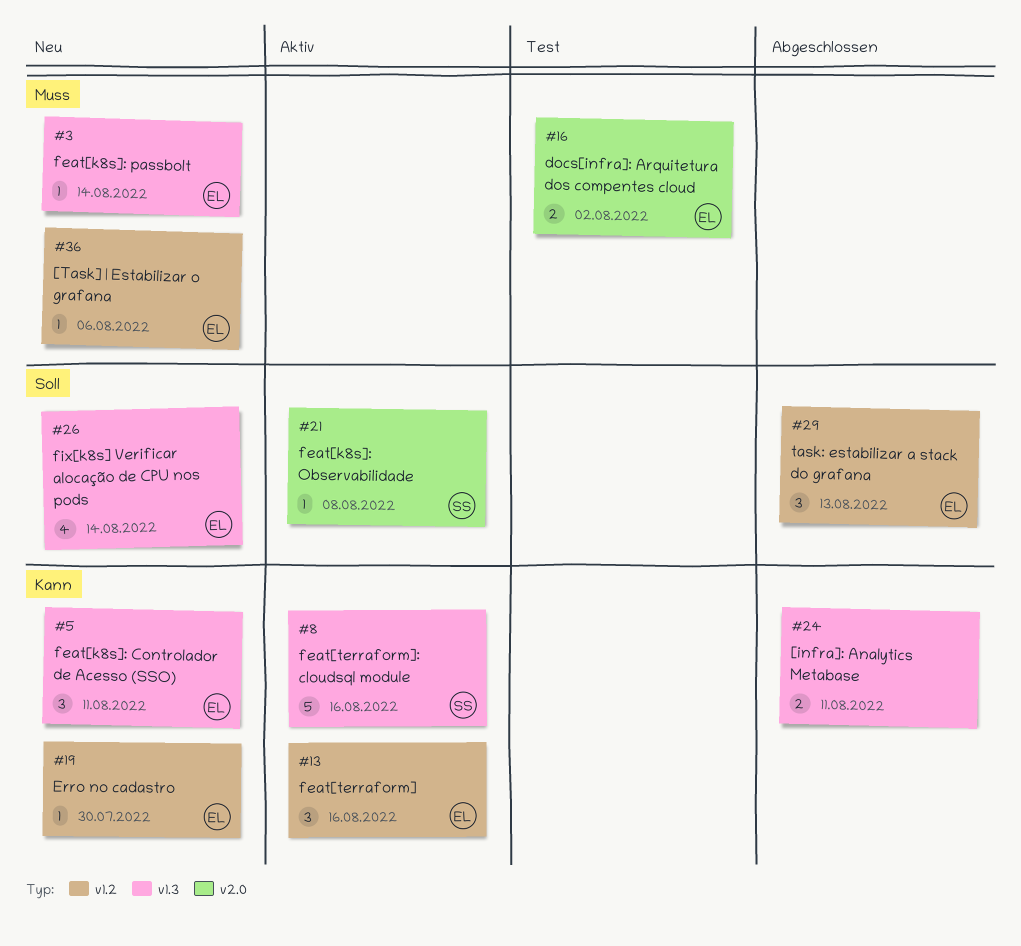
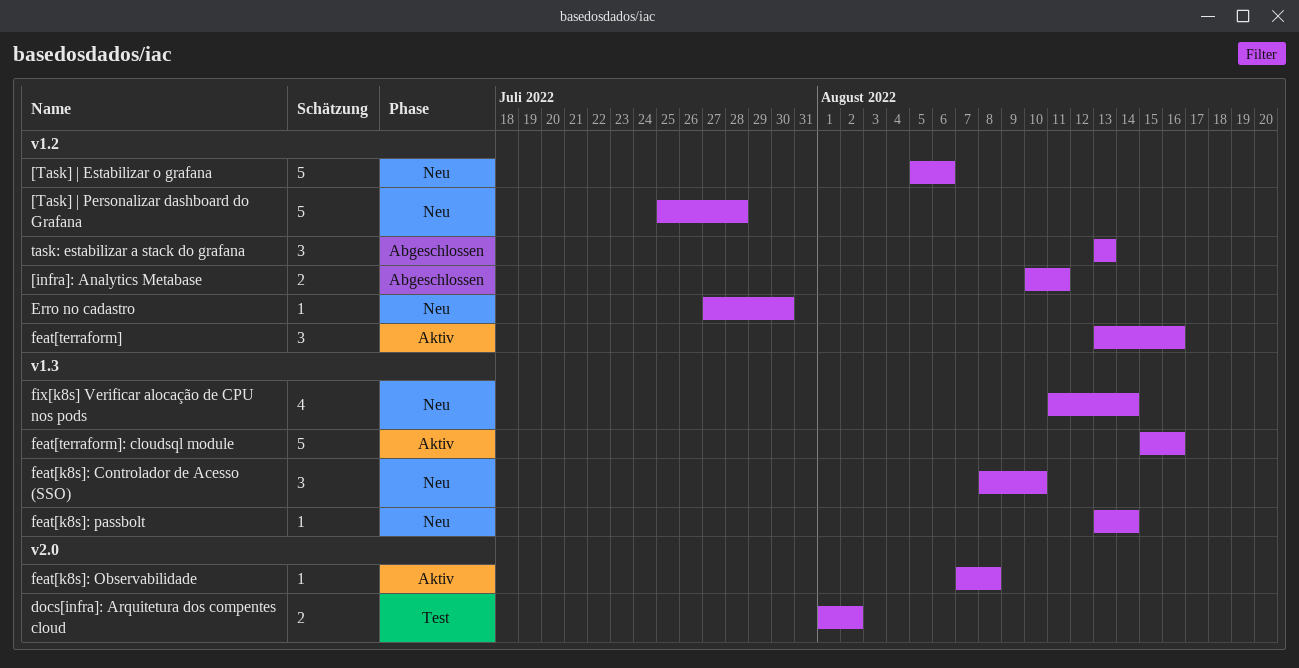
[infra]: Analytics Metabase, label: v1.3 -> v1.2
[Task] | Estabilizar o grafana, estimate: 1 -> 5
[Task] | Personalizar dashboard do Grafana: none -> present
feat[k8s]: Controlador de Acesso (SSO), due: Aug 11 -> Aug 10

